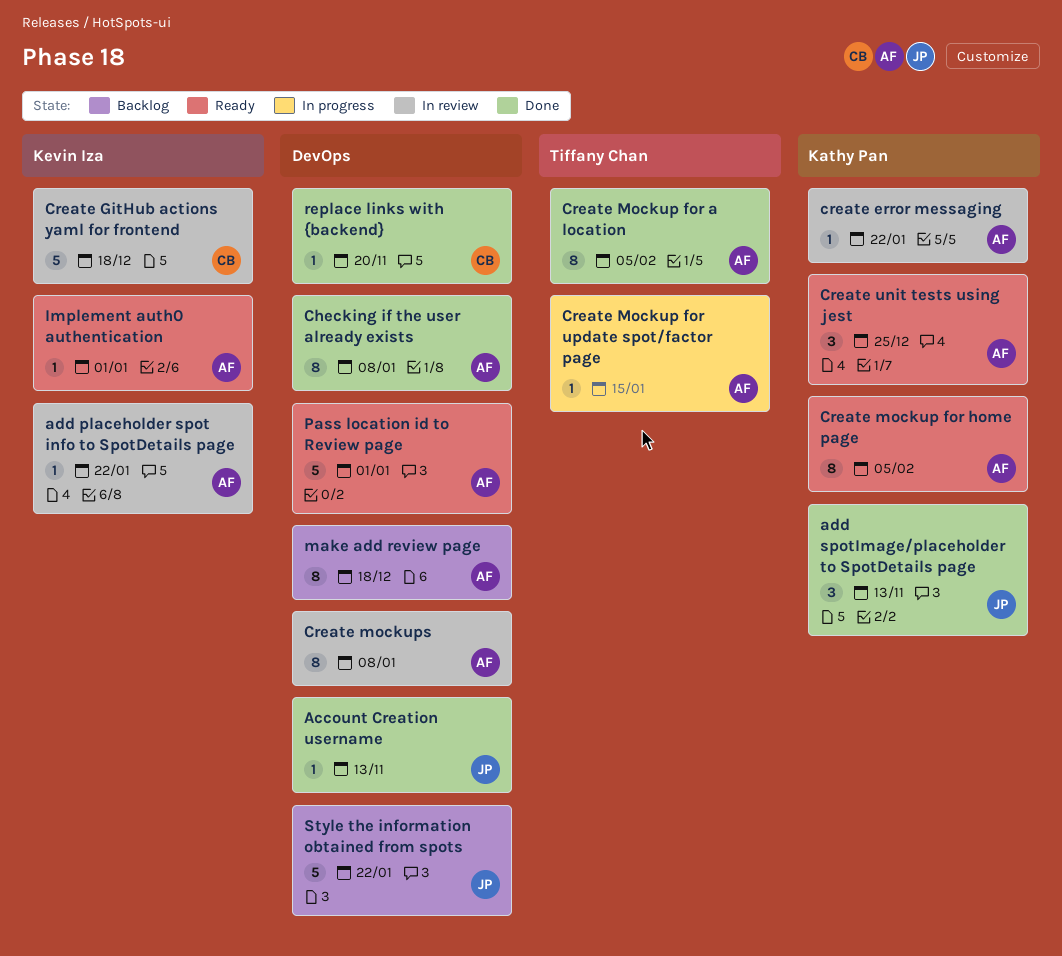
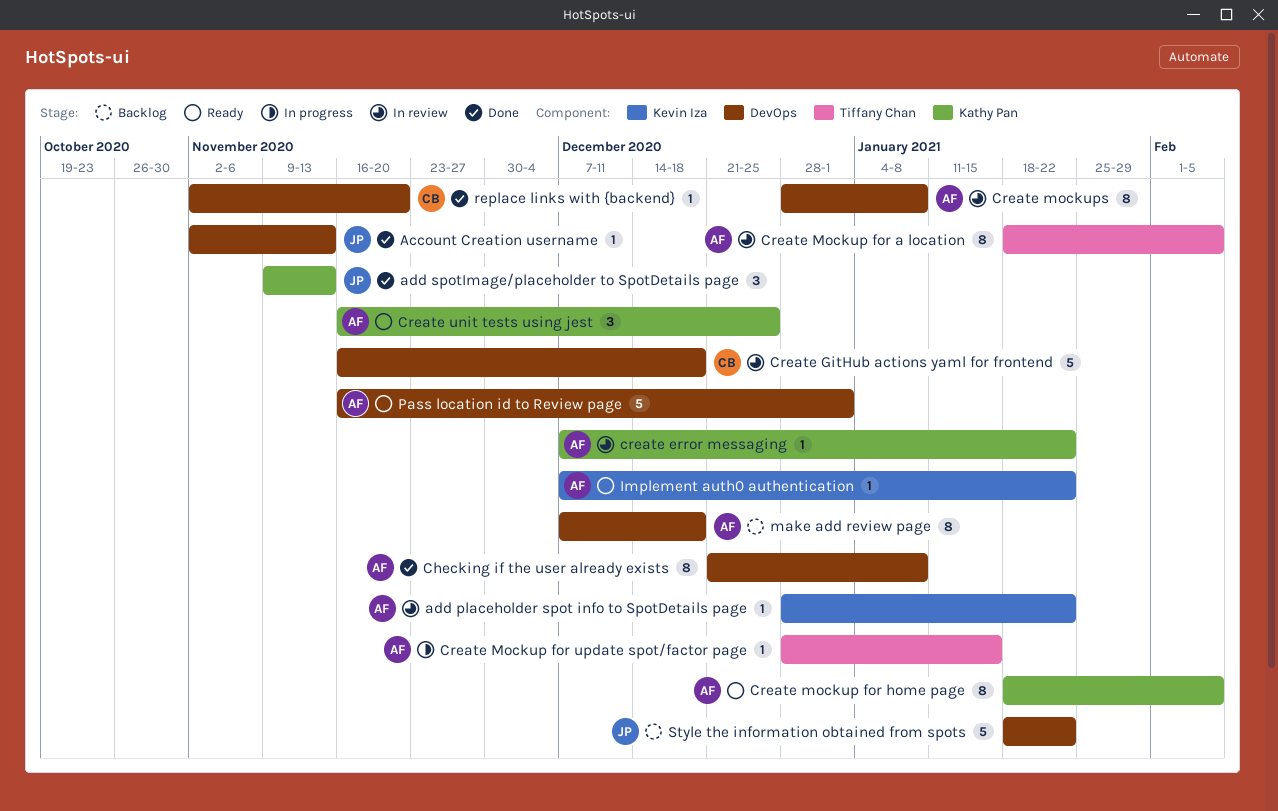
Create GitHub actions yaml for frontend, label: Kevin Iza -> DevOps
Create Mockup for a location, status: Done -> In review
Implement auth0 authentication, due: Jan 1 -> Jan 22

